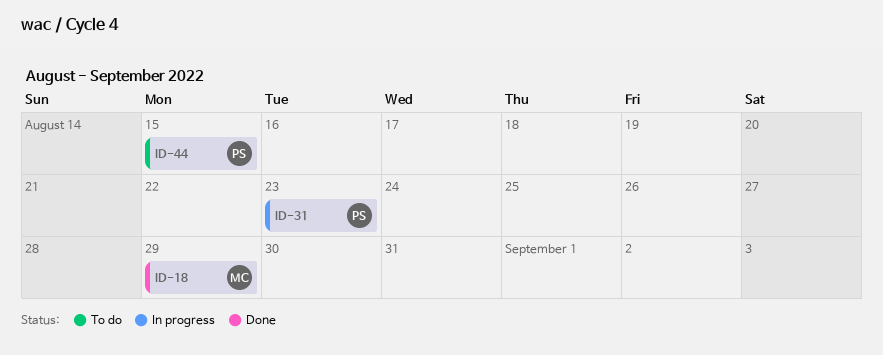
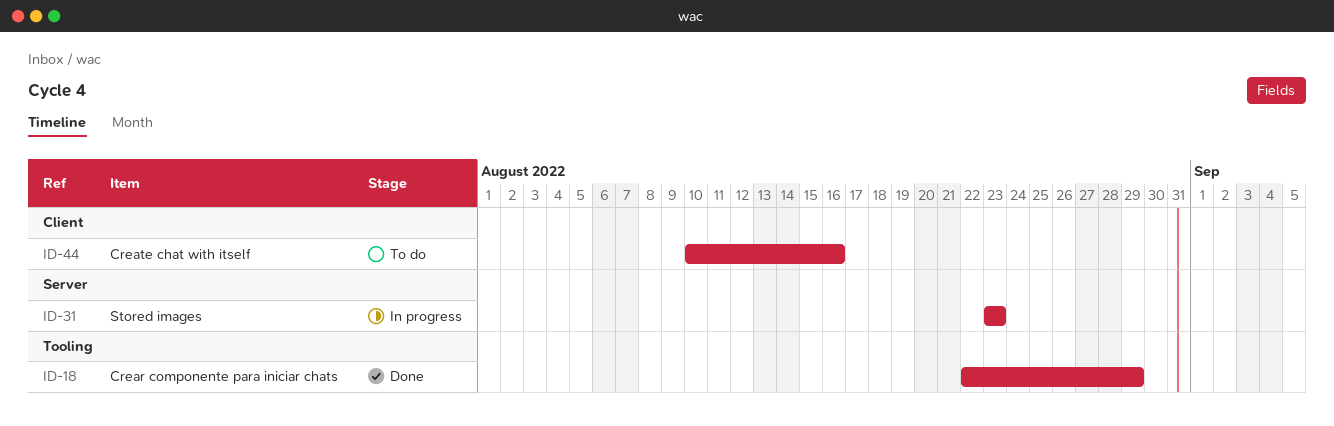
ID-44, due: Aug 15 -> Aug 16

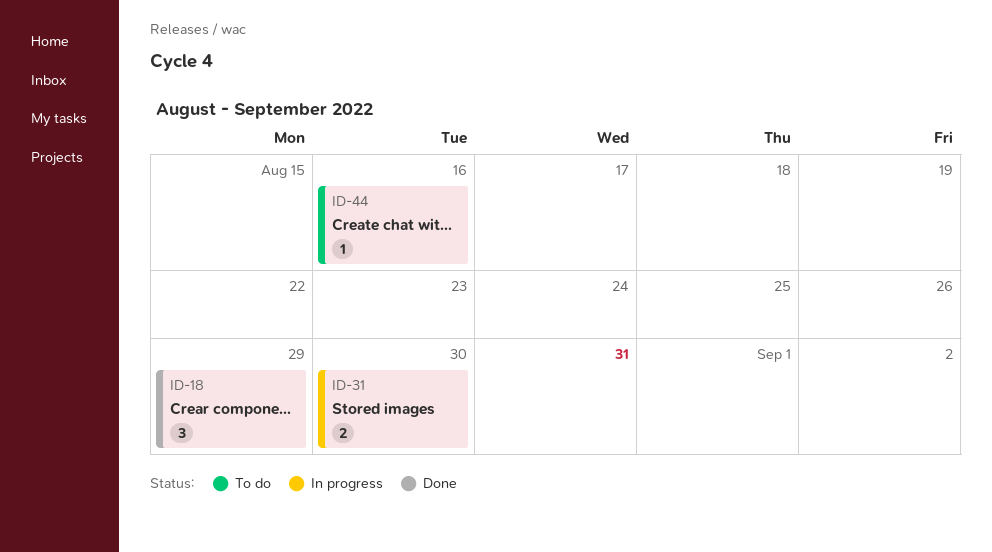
ID-31, due: Aug 23 -> Aug 30

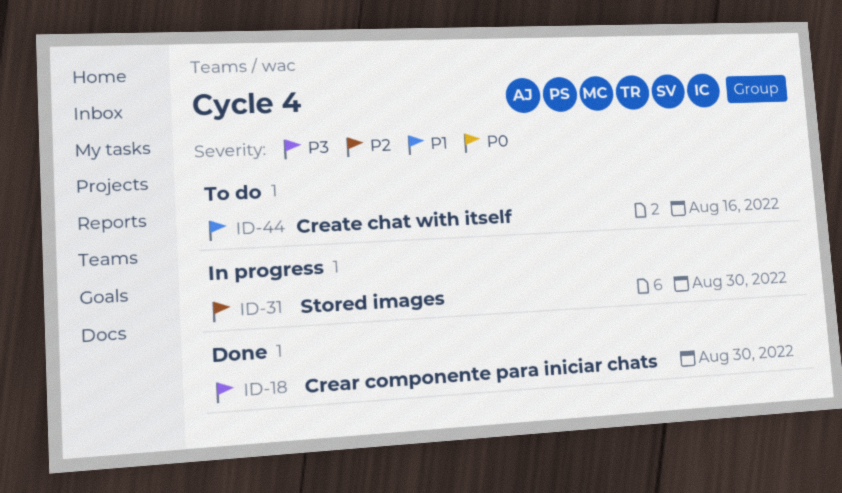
ID-18, due: Aug 29 -> Aug 30

